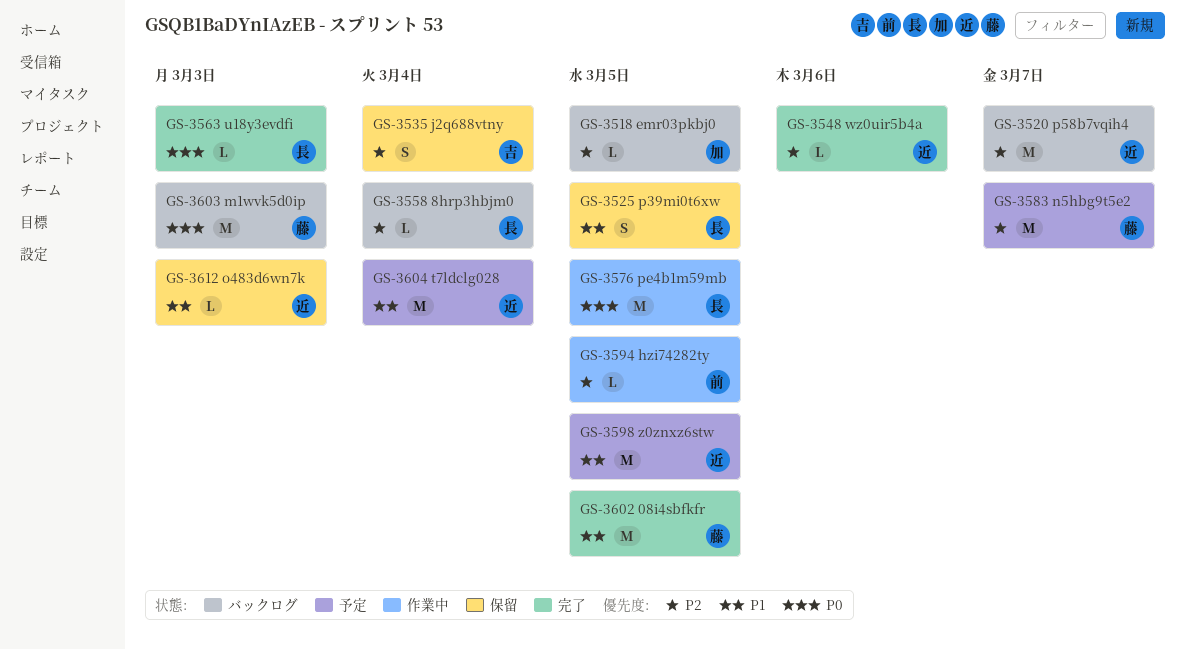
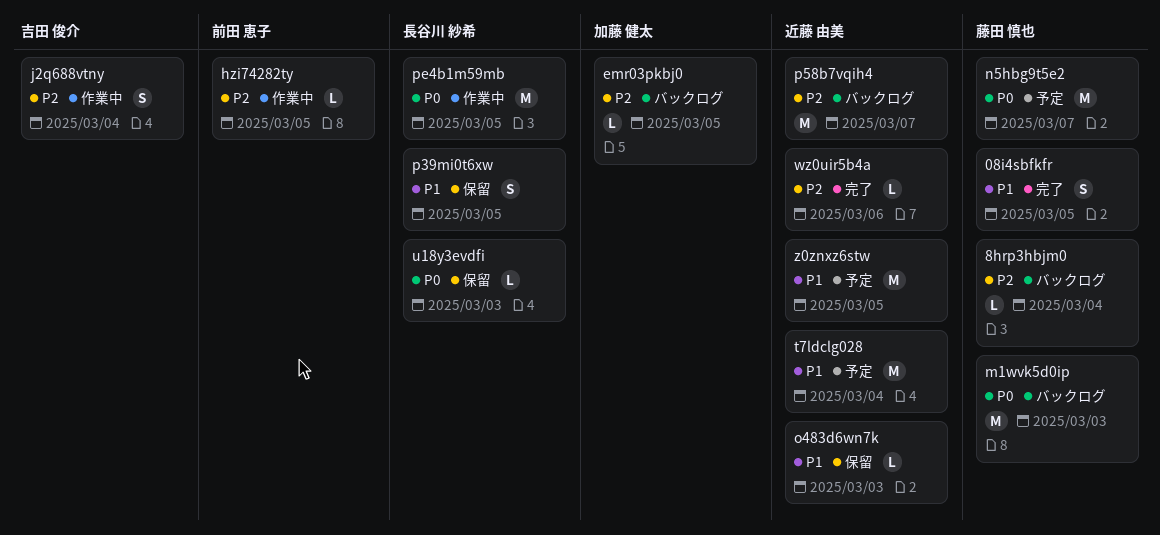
08i4sbfkfr, estimate: M -> S
8hrp3hbjm0, owner: 長谷川 紗希 -> 藤田 慎也
j2q688vtny, status: 保留 -> 作業中
n5hbg9t5e2, priority: P2 -> P0
u18y3evdfi, status: 完了 -> 保留

